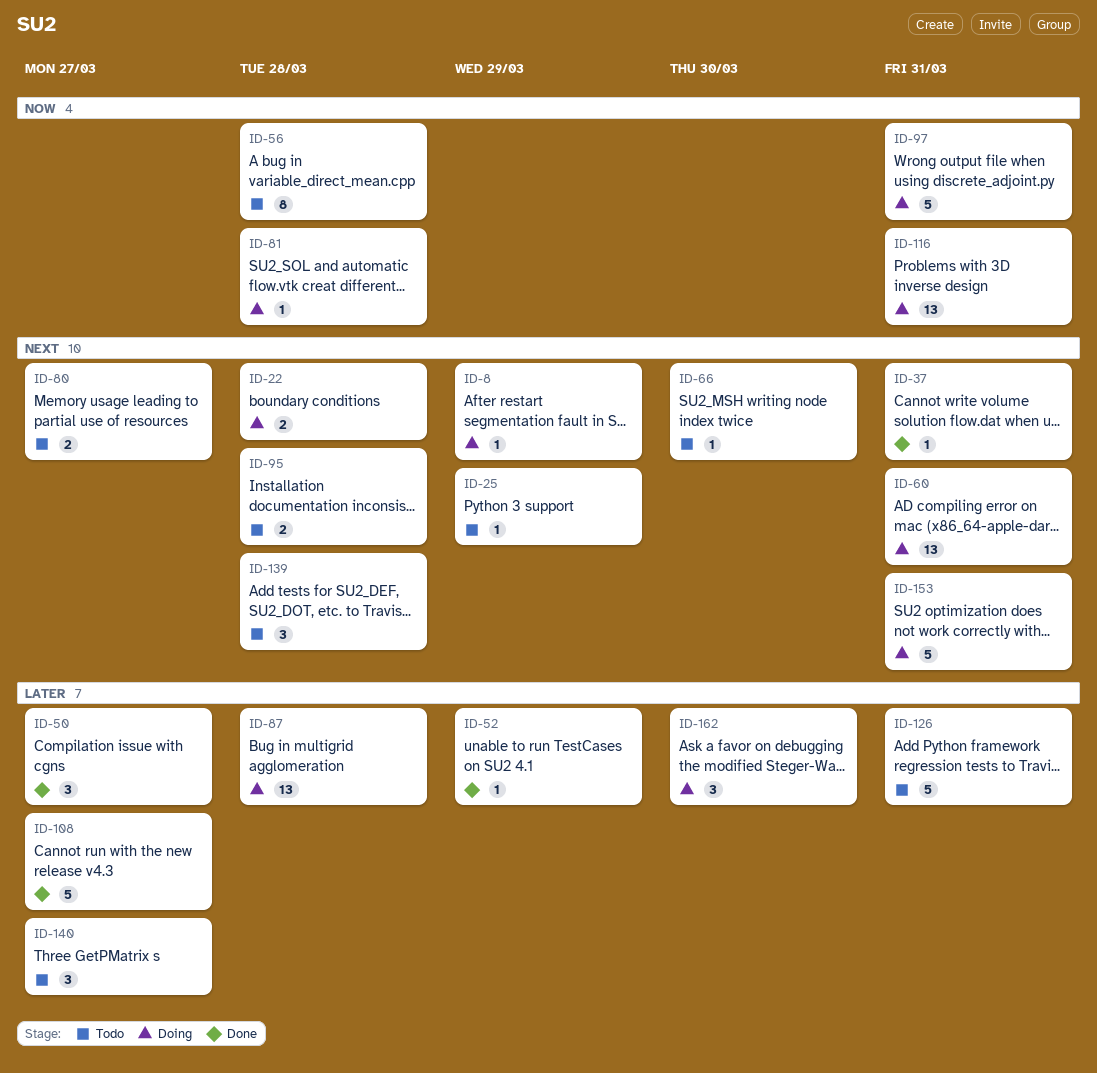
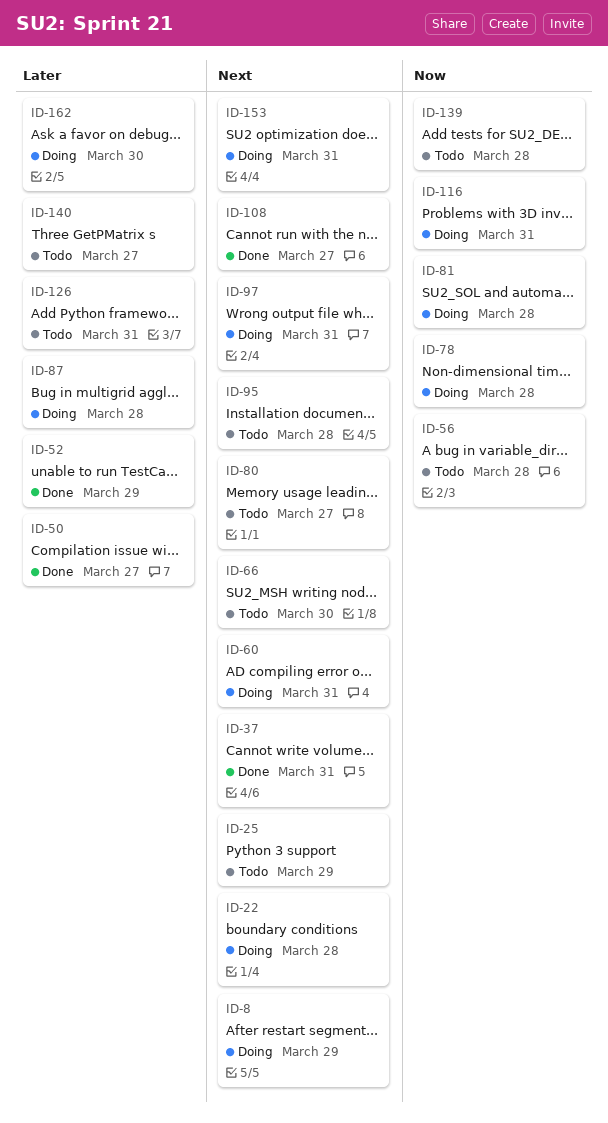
ID-78: none -> present
ID-97, priority: Now -> Next
ID-108, priority: Later -> Next
ID-139, priority: Next -> Now

